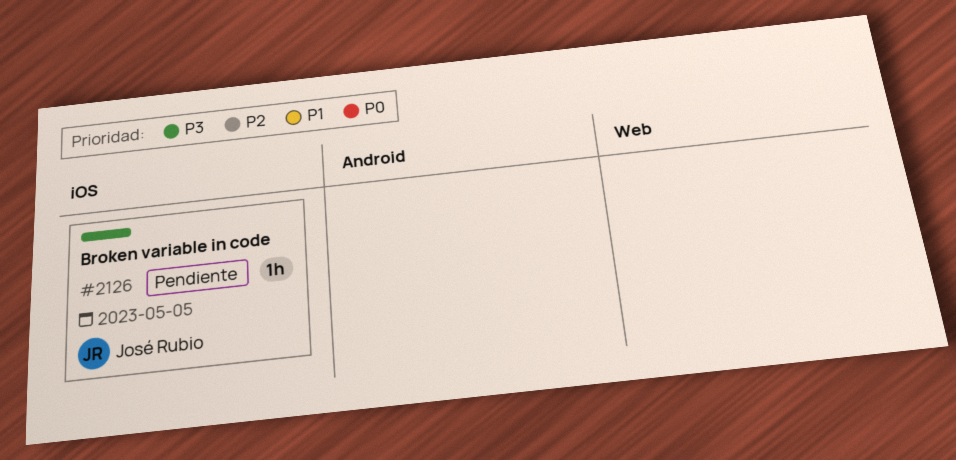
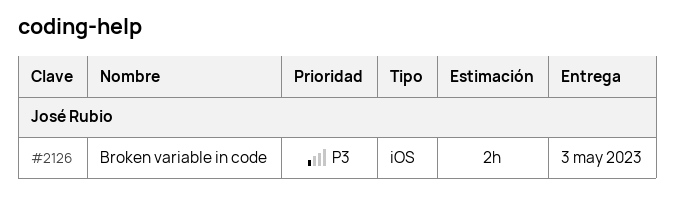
#2126, estimate: 1h -> 2h
#2126, due: May 5 -> May 3

